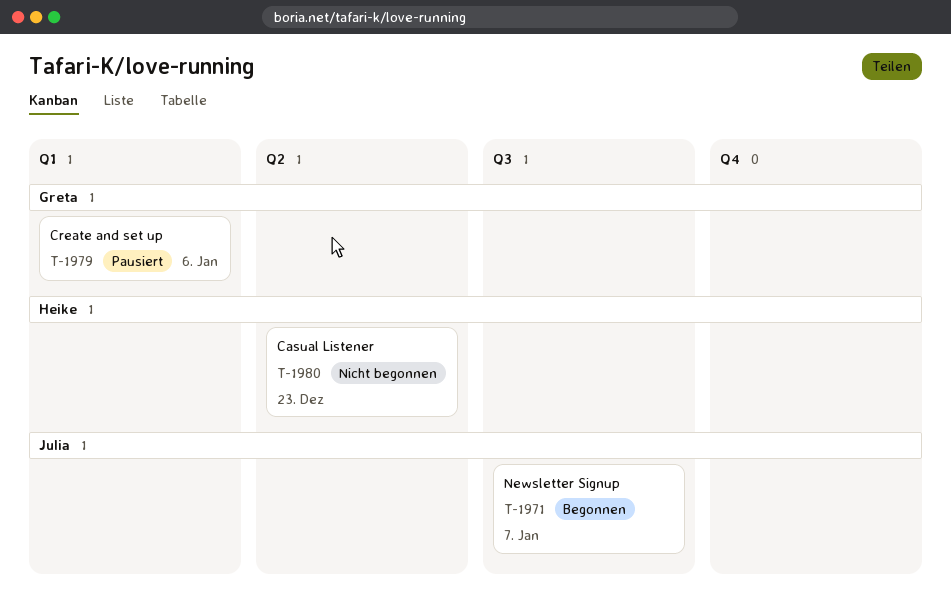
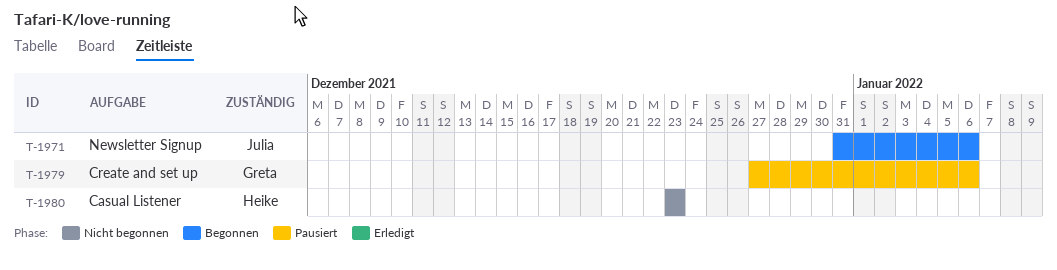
T-1971, due: Jan 7 -> Jan 6

